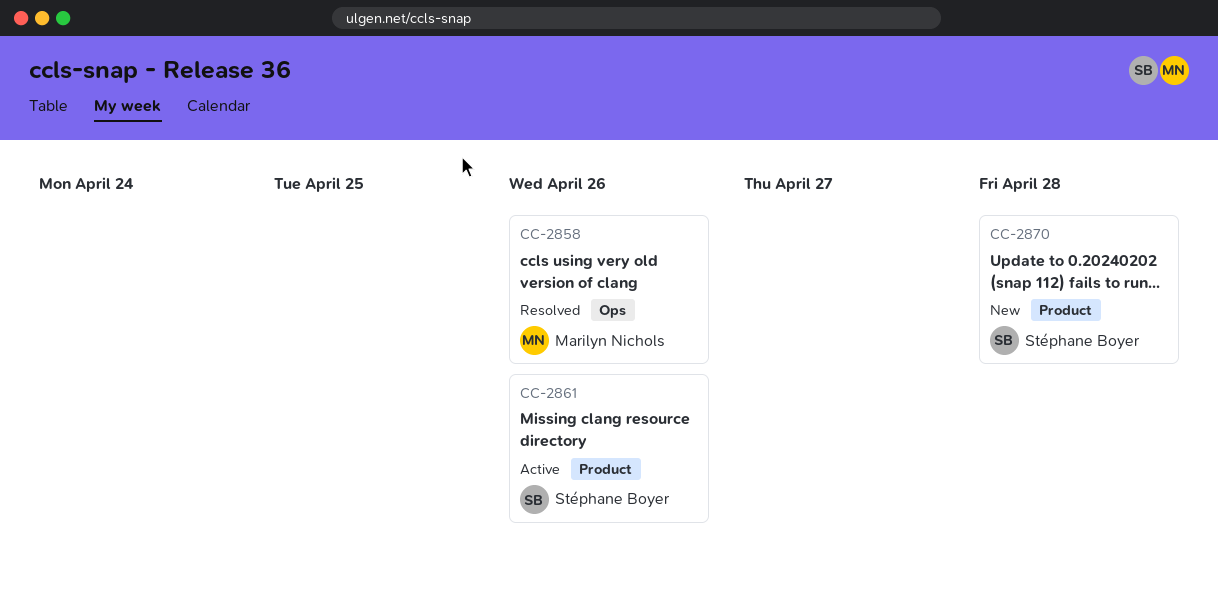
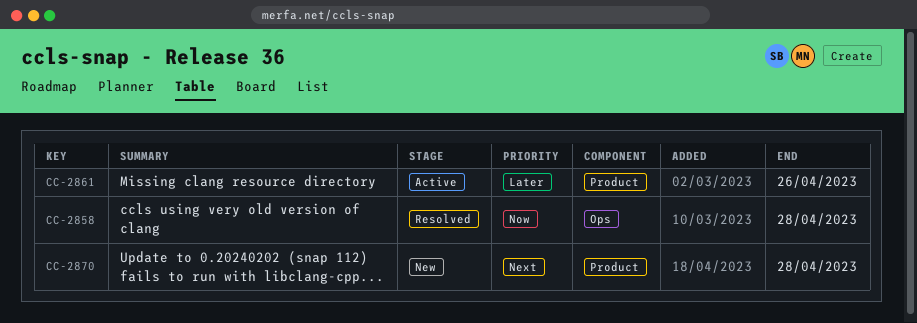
CC-2858, due: Apr 26 -> Apr 28

